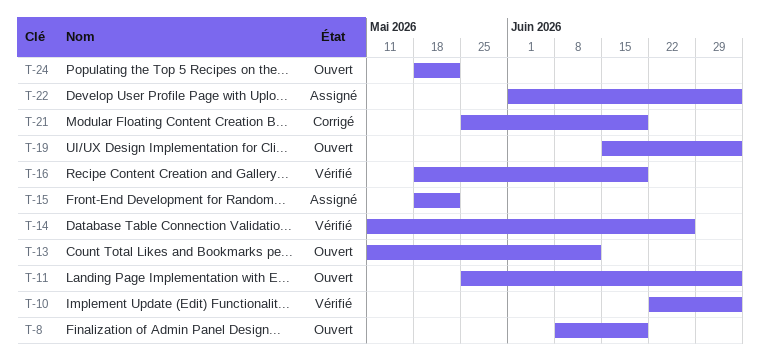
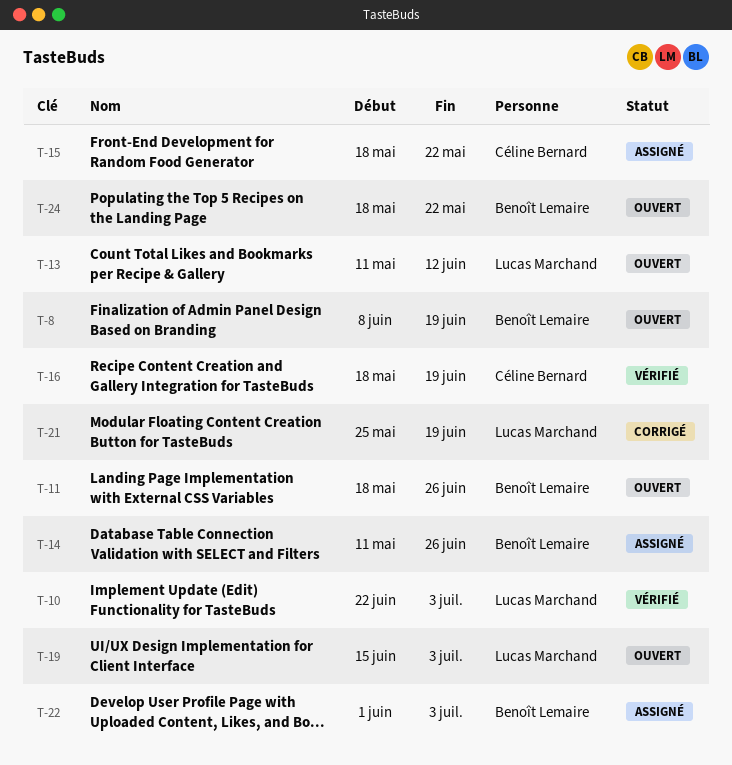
T-11, start: May 25 -> May 18
T-11, due: Jul 3 -> Jun 26
T-14, status: Vérifié -> Assigné

